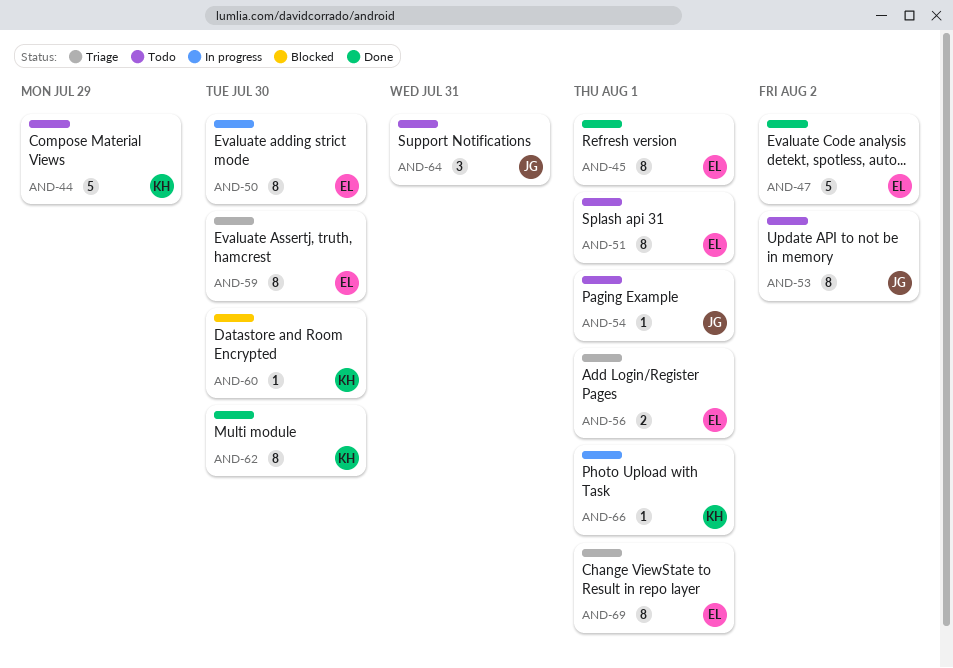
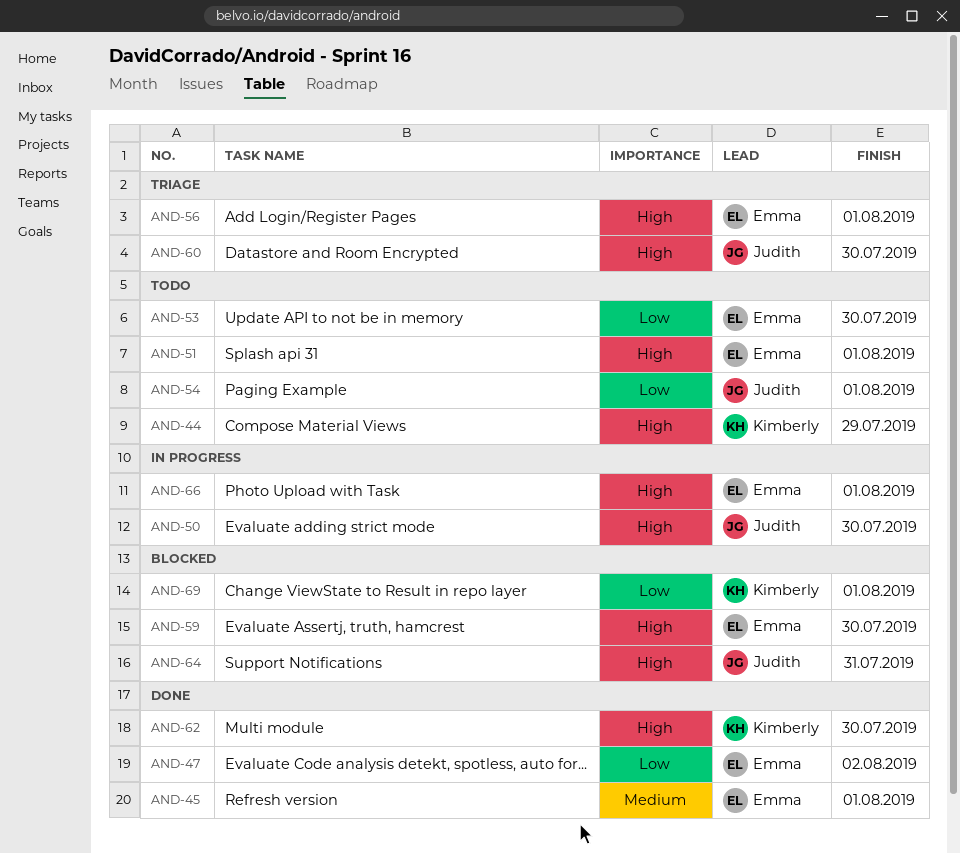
AND-50, owner: Emma -> Judith
AND-53, owner: Judith -> Emma
AND-53, due: Aug 2 -> Jul 30
AND-59, status: Triage -> Blocked
AND-60, status: Blocked -> Triage
AND-60, owner: Kimberly -> Judith
AND-64, status: Todo -> Blocked
AND-66, owner: Kimberly -> Emma
AND-69, status: Triage -> Blocked
AND-69, owner: Emma -> Kimberly

